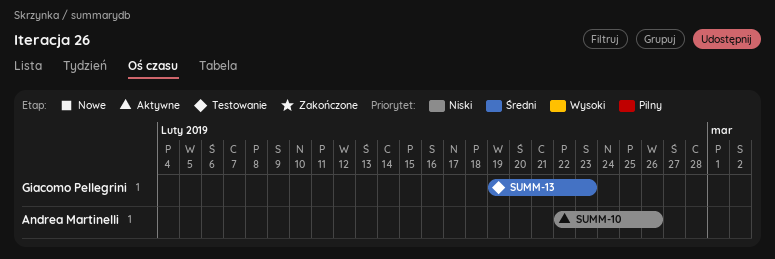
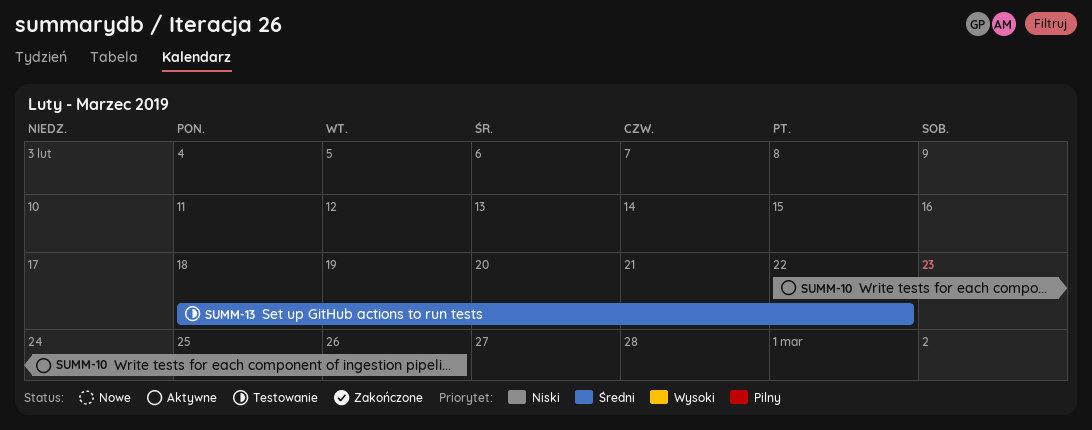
SUMM-13, start: Feb 19 -> Feb 18
SUMM-13, due: Feb 23 -> Feb 22

